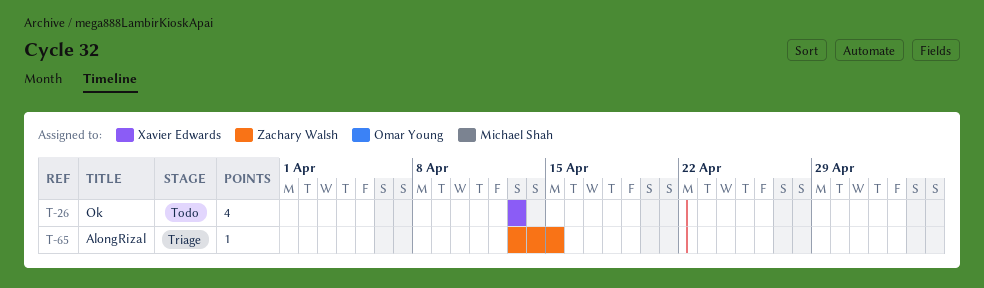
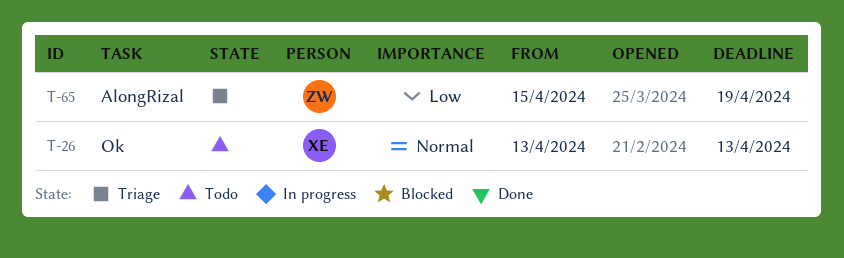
T-65, start: Apr 13 -> Apr 15
T-65, due: Apr 15 -> Apr 19

